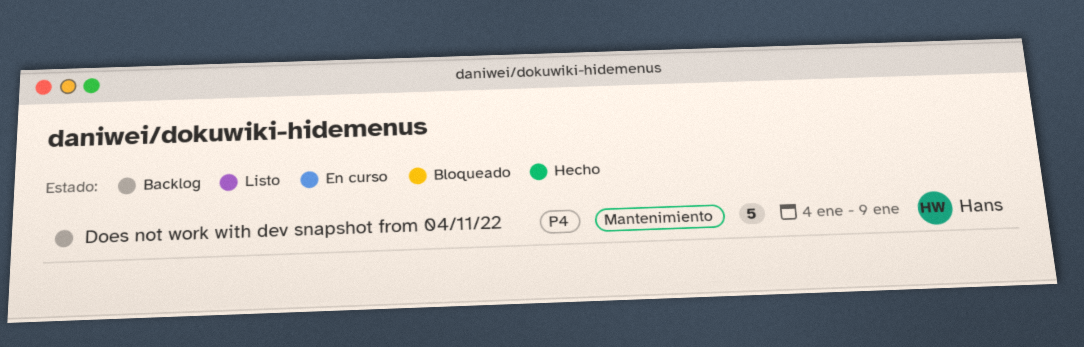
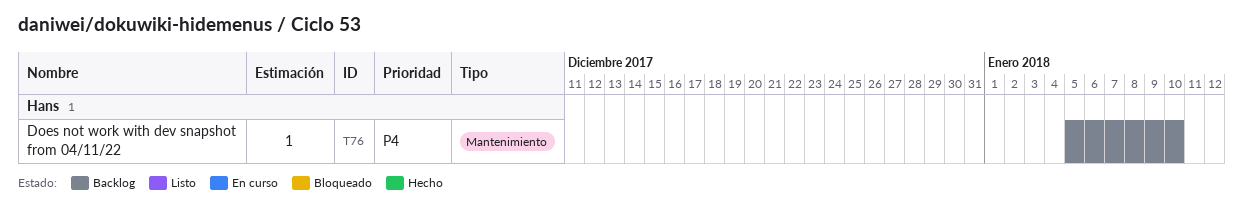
Does not work with dev snapshot from 04/11/22, estimate: 5 -> 1
Does not work with dev snapshot from 04/11/22, start: Jan 4 -> Jan 5
Does not work with dev snapshot from 04/11/22, due: Jan 9 -> Jan 10

